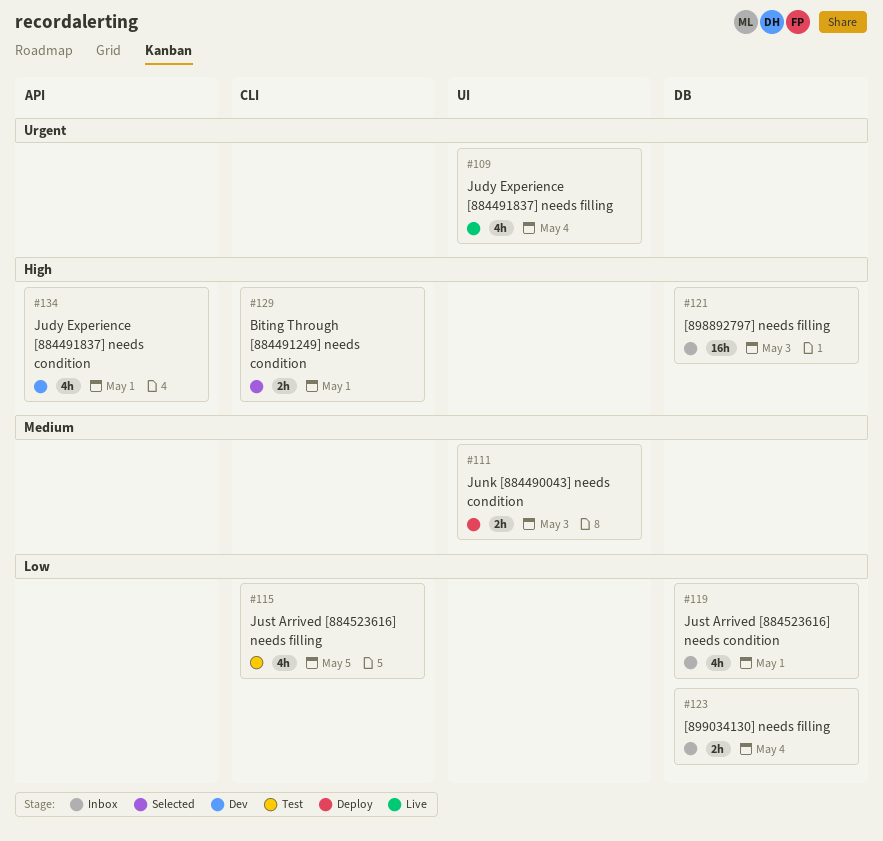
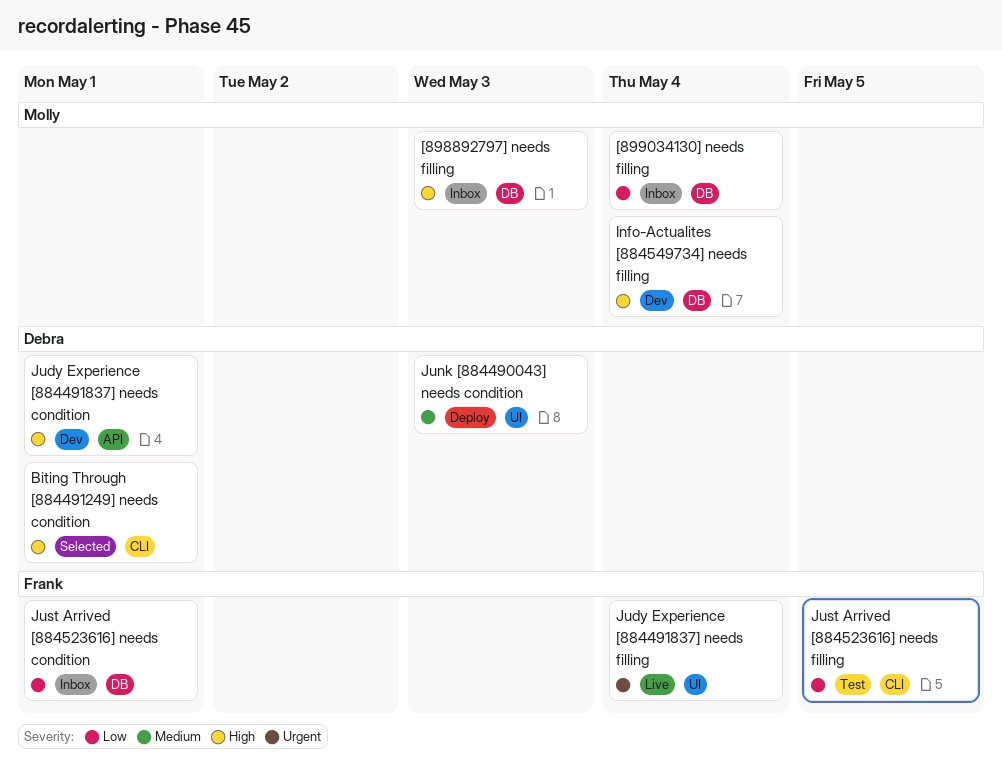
Info-Actualites [884549734] needs filling: none -> present

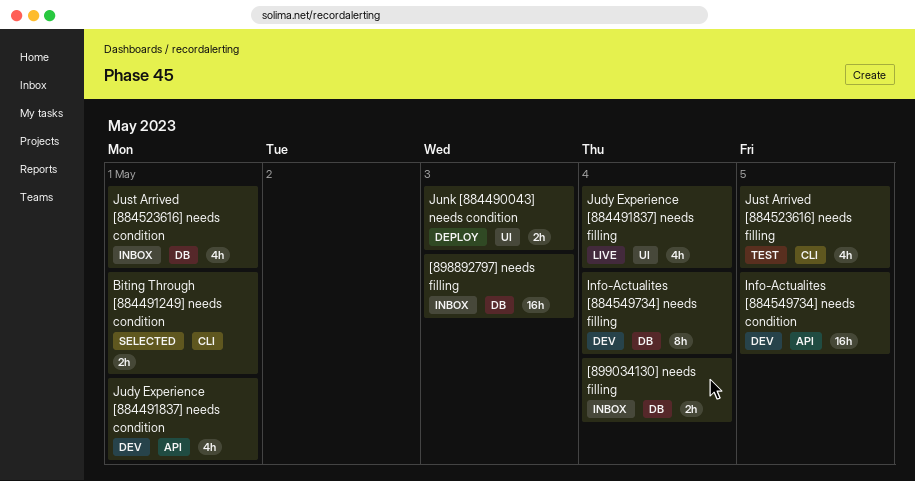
Info-Actualites [884549734] needs condition: none -> present

